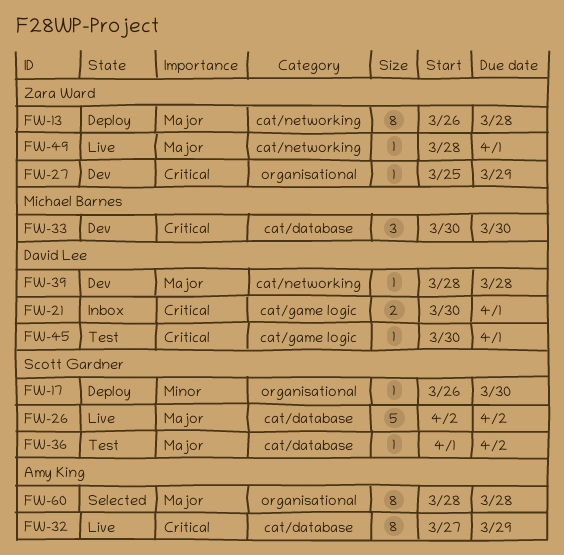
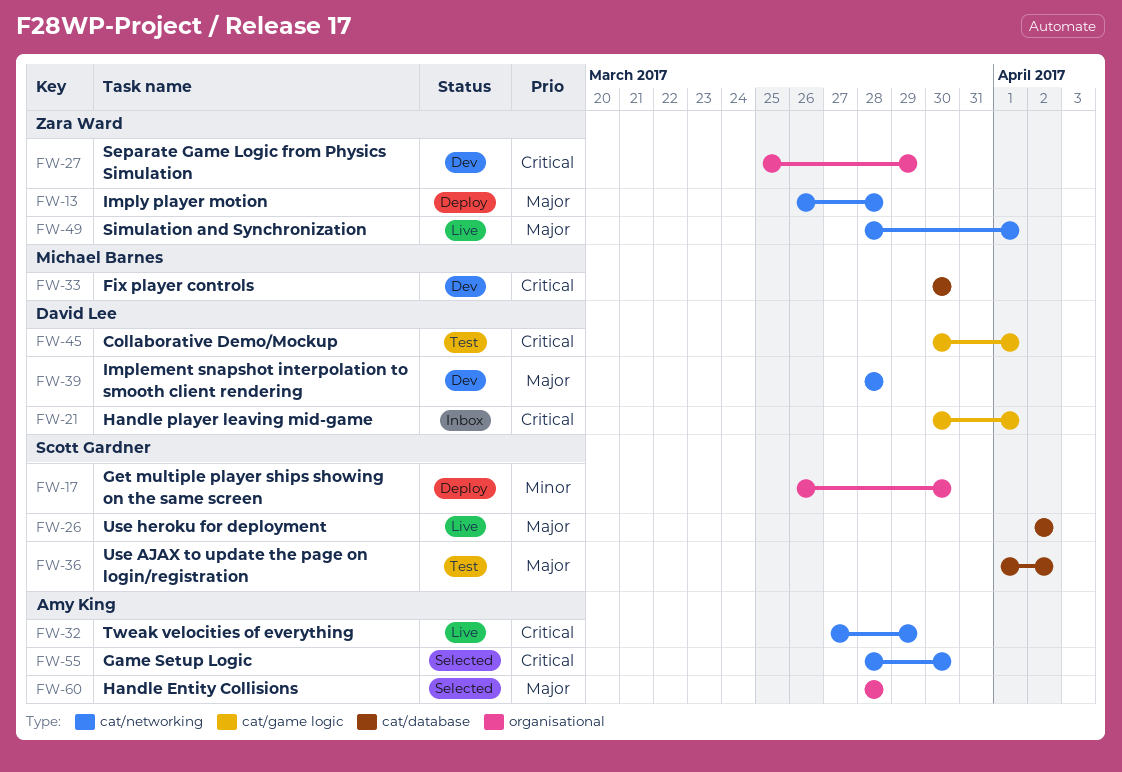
FW-32, label: cat/database -> cat/networking
FW-55: none -> present

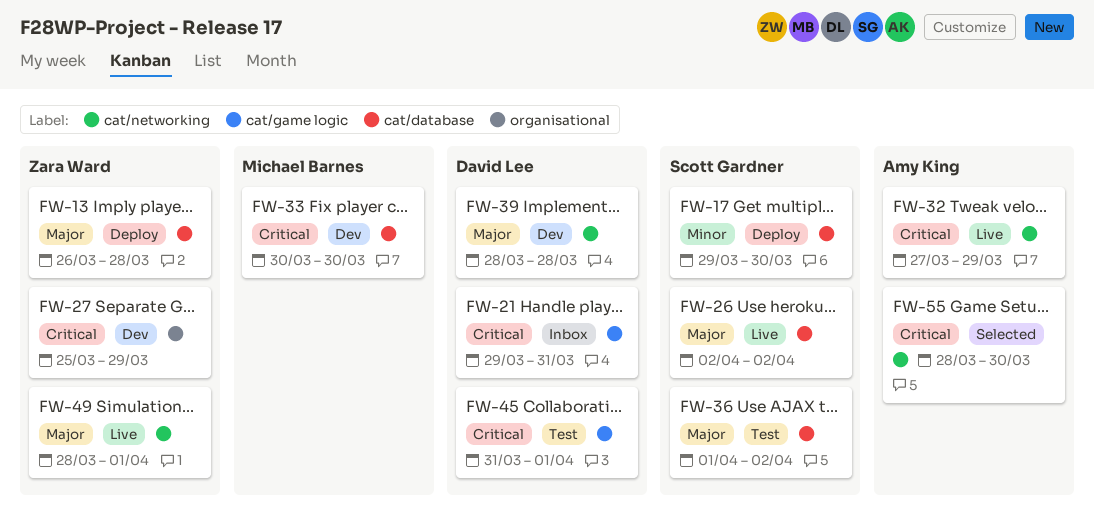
FW-13, label: cat/networking -> cat/database
FW-17, label: organisational -> cat/database
FW-17, start: Mar 26 -> Mar 29
FW-21, start: Mar 30 -> Mar 29
FW-21, due: Apr 1 -> Mar 31
FW-45, start: Mar 30 -> Mar 31
FW-60: present -> none

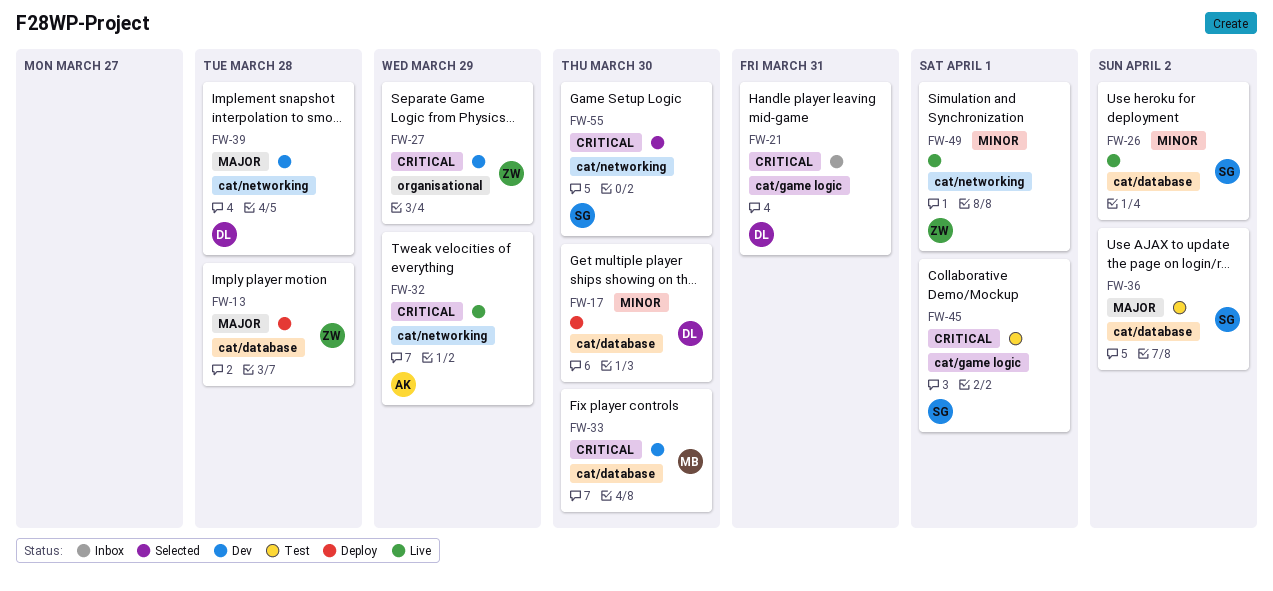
FW-17, owner: Scott Gardner -> David Lee
FW-26, priority: Major -> Minor
FW-45, owner: David Lee -> Scott Gardner
FW-49, priority: Major -> Minor
FW-55, owner: Amy King -> Scott Gardner

